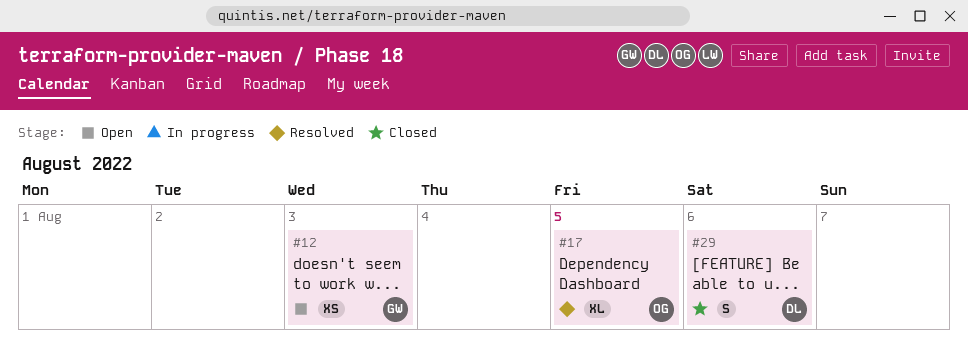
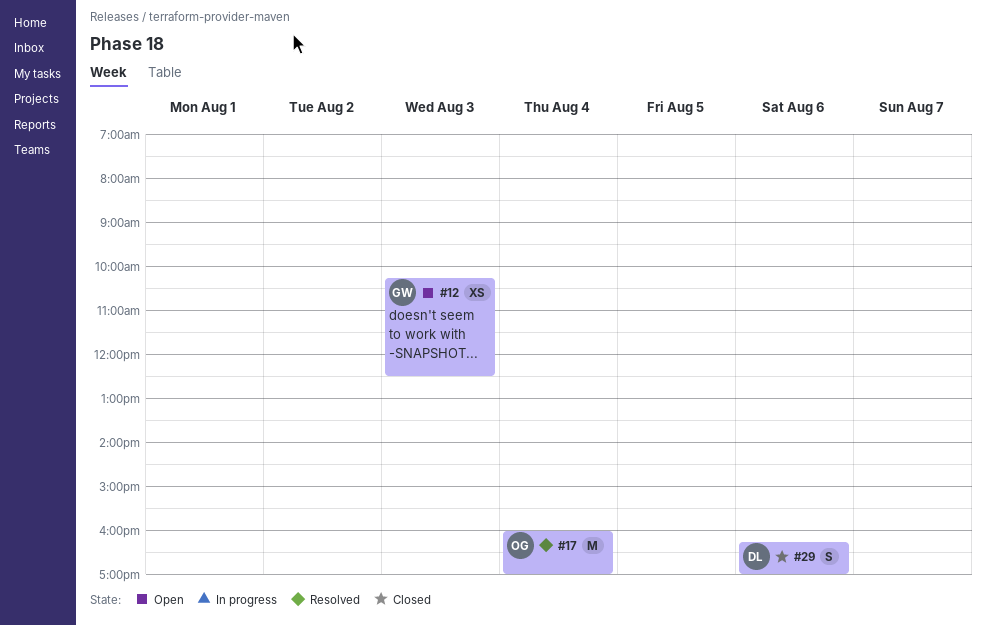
#17, estimate: XL -> M
#17, day: Aug 5 -> Aug 4

